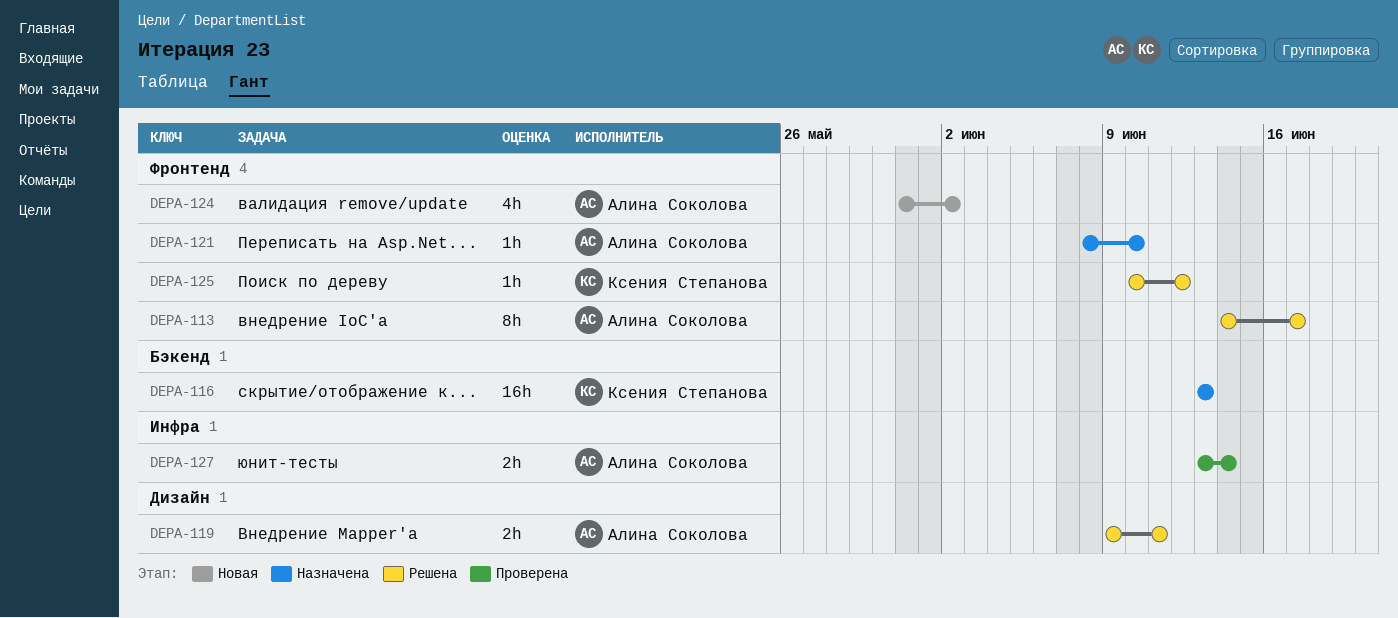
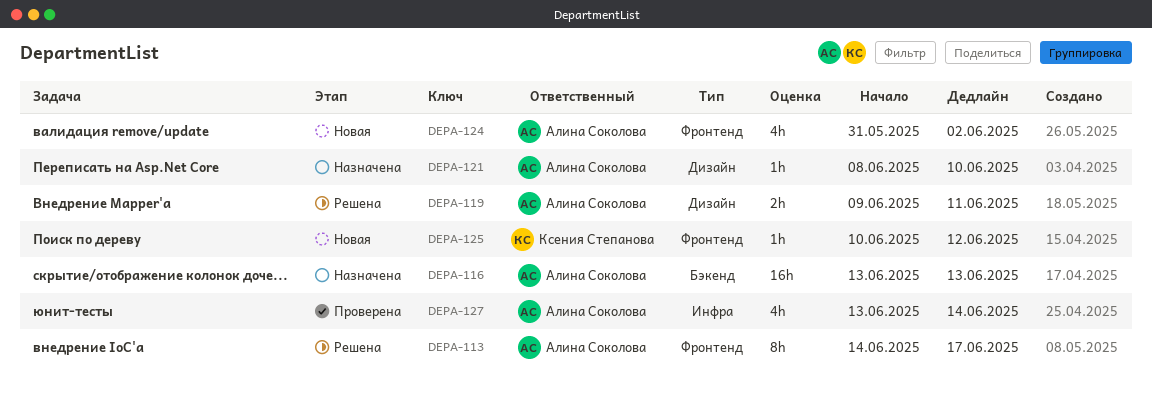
DEPA-116, owner: Ксения Степанова -> Алина Соколова
DEPA-121, label: Фронтенд -> Дизайн
DEPA-125, status: Решена -> Новая
DEPA-127, estimate: 2h -> 4h

